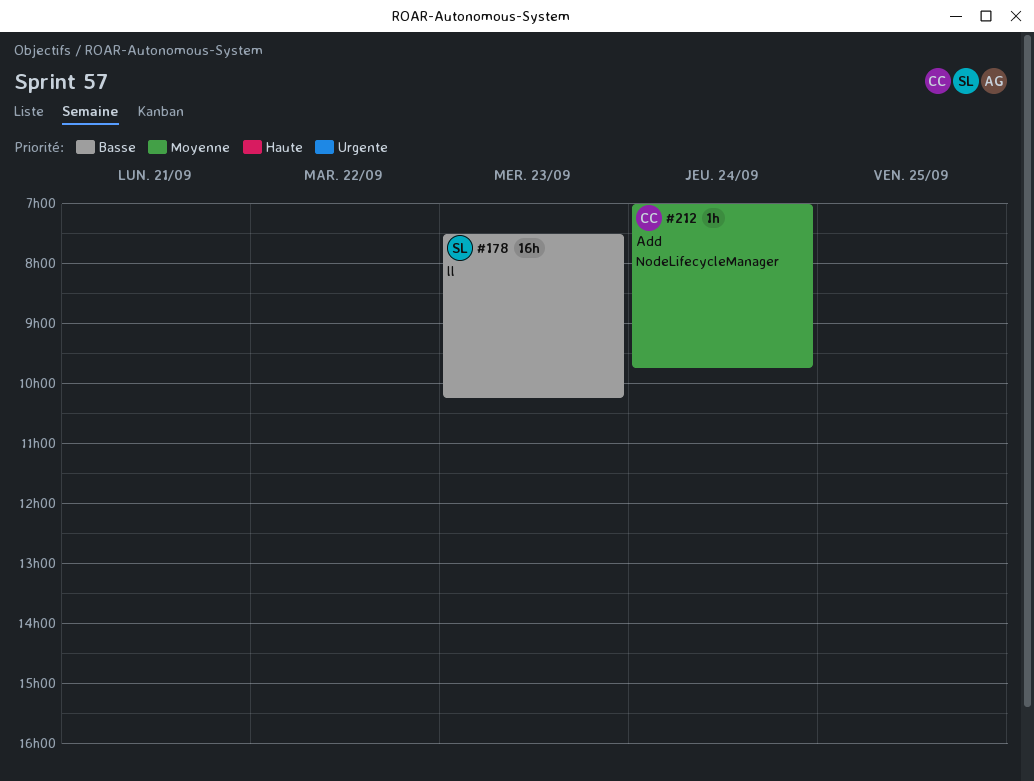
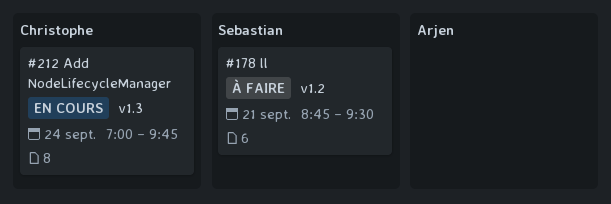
#178, day: Sep 23 -> Sep 21
#178, begins: 07:30 -> 08:45
#178, ends: 10:15 -> 09:30

